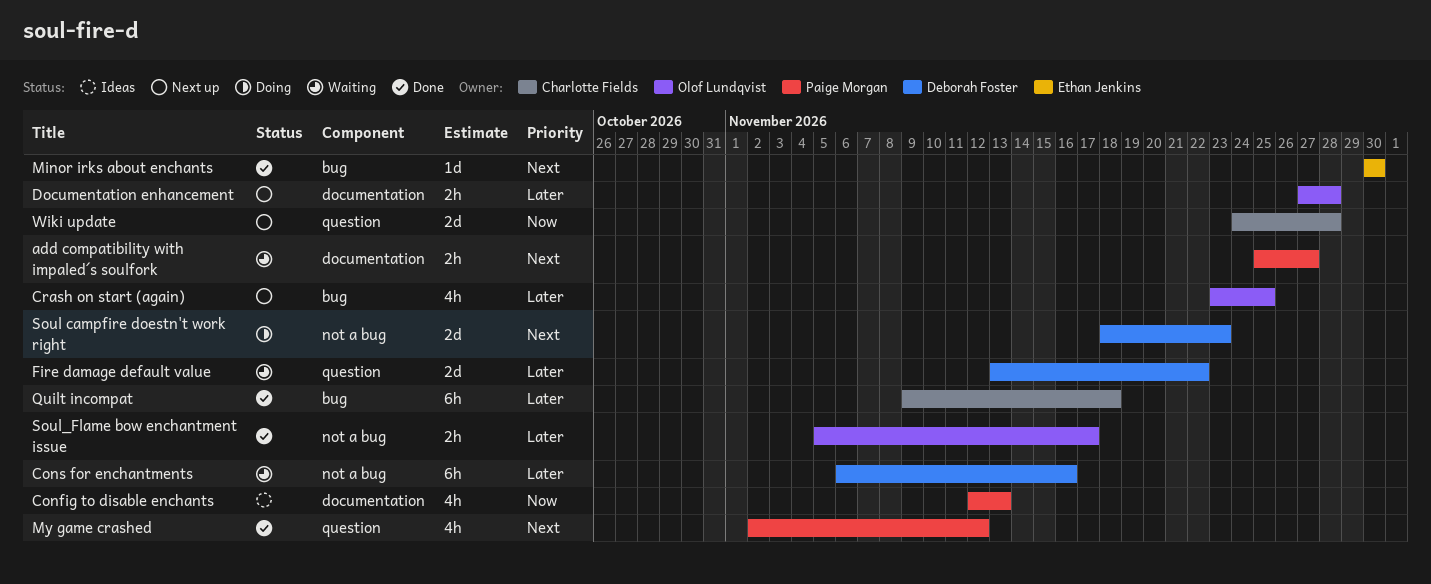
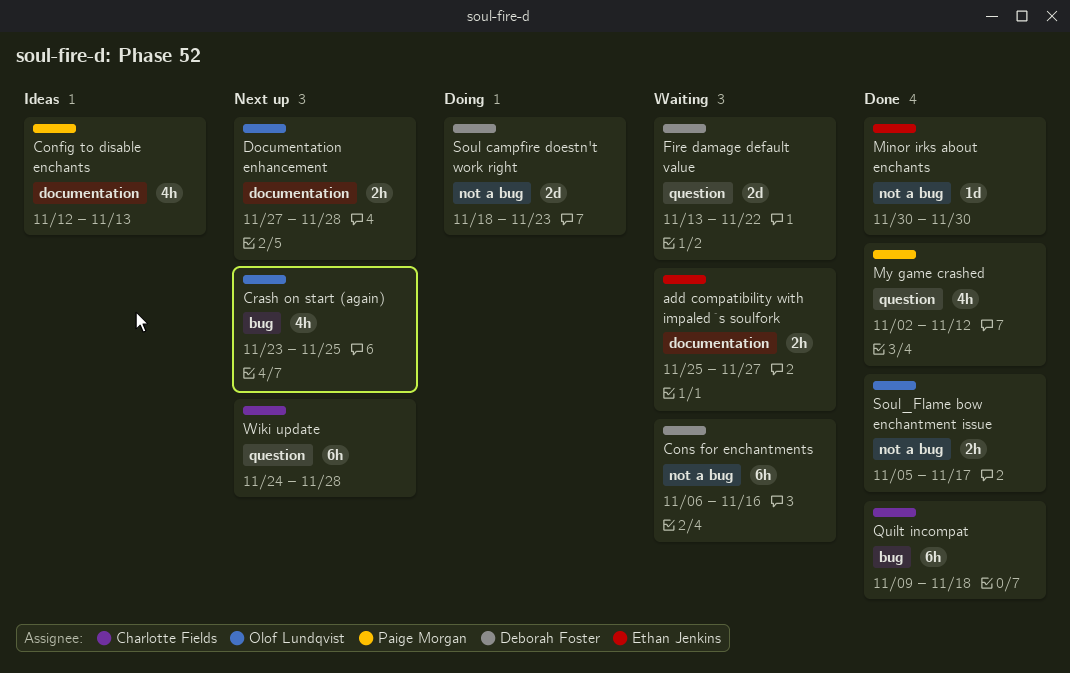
add compatibility with impaled´s soulfork, owner: Paige Morgan -> Ethan Jenkins
Minor irks about enchants, label: bug -> not a bug
Wiki update, estimate: 2d -> 6h

